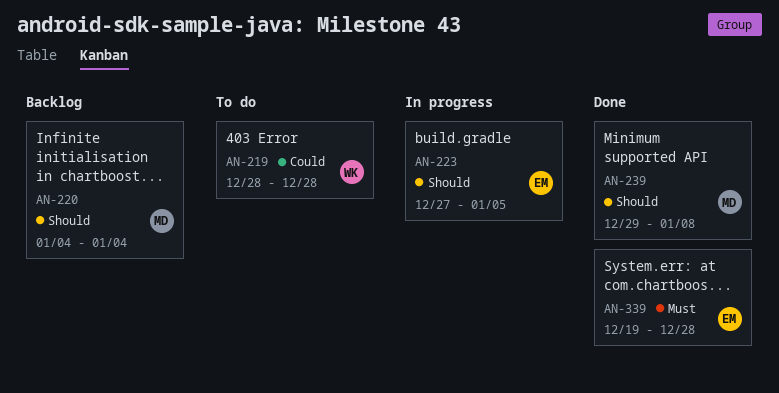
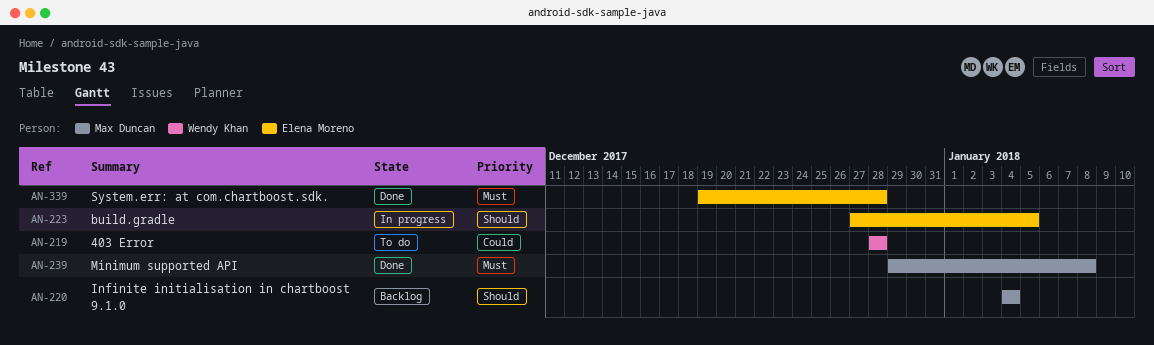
AN-239, priority: Should -> Must

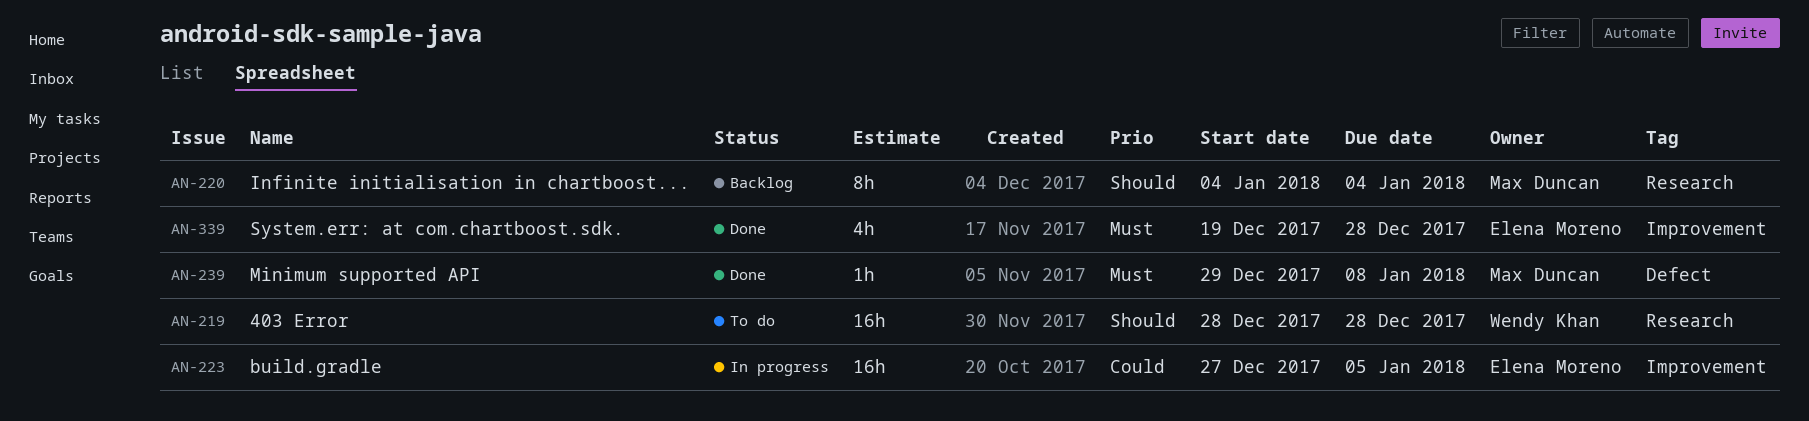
AN-219, priority: Could -> Should
AN-223, priority: Should -> Could

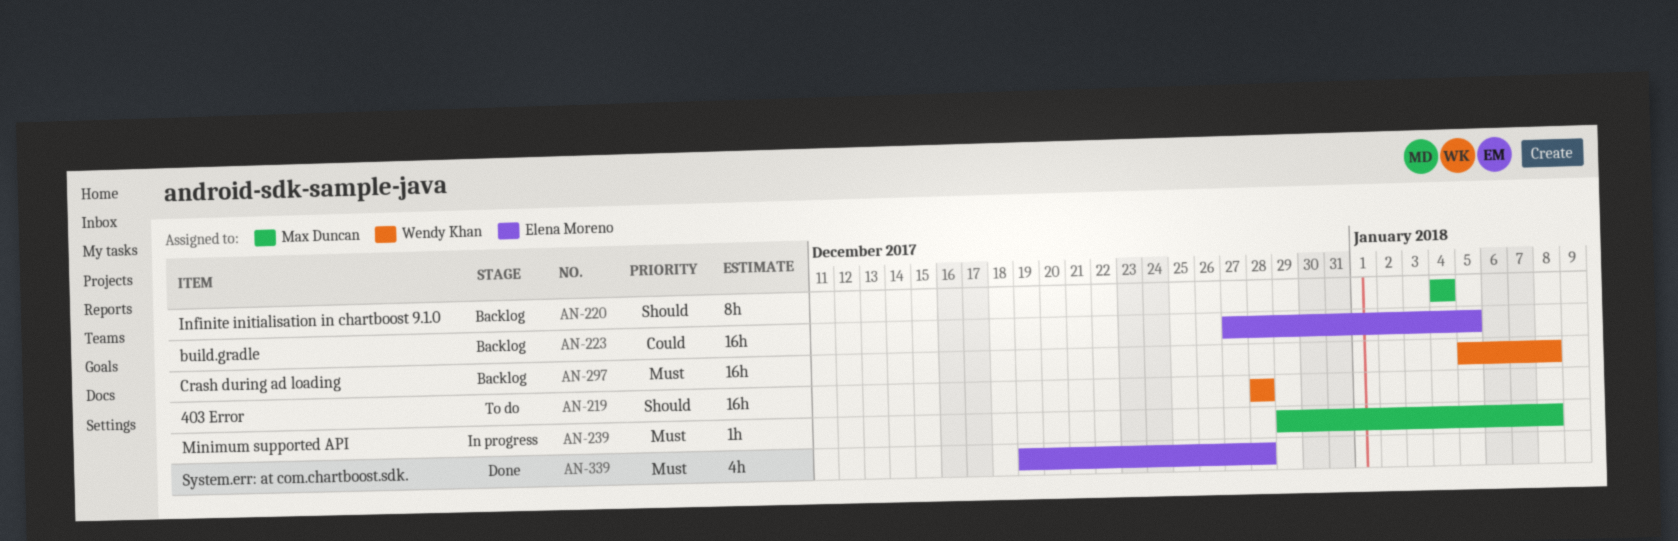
AN-223, status: In progress -> Backlog
AN-239, status: Done -> In progress
AN-297: none -> present

